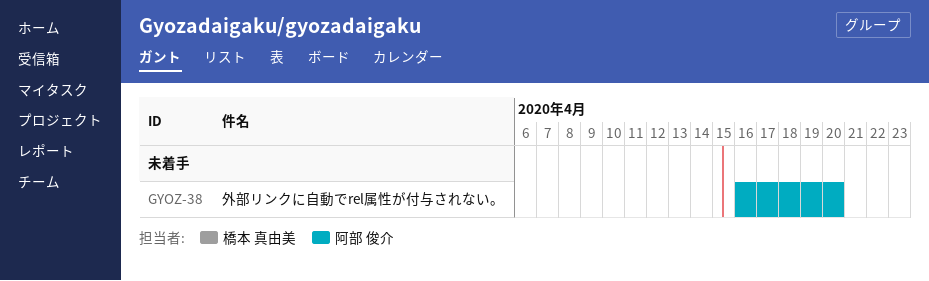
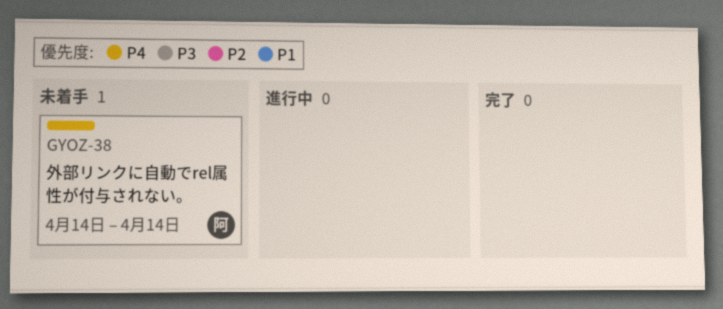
GYOZ-38, start: Apr 16 -> Apr 14
GYOZ-38, due: Apr 20 -> Apr 14

